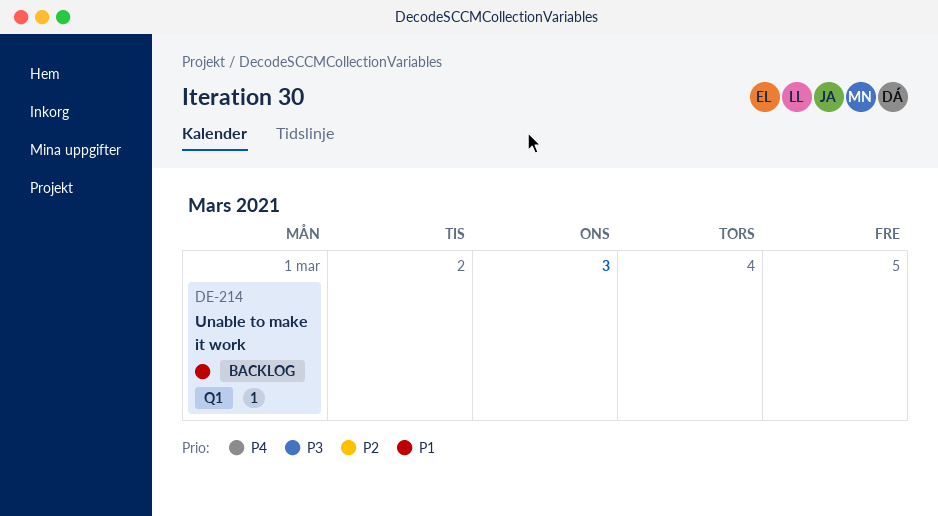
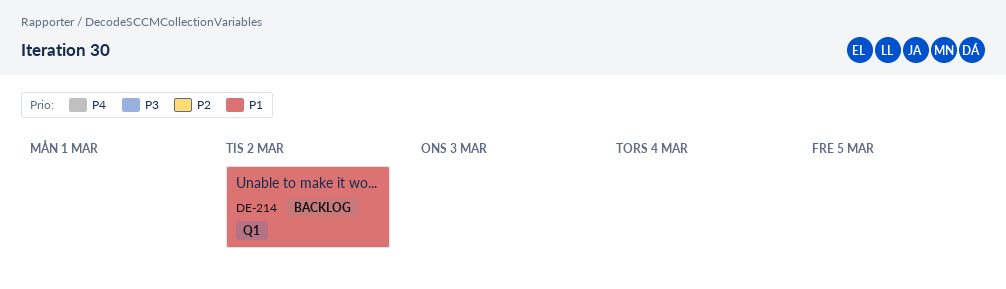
DE-214, due: Mar 1 -> Mar 2

